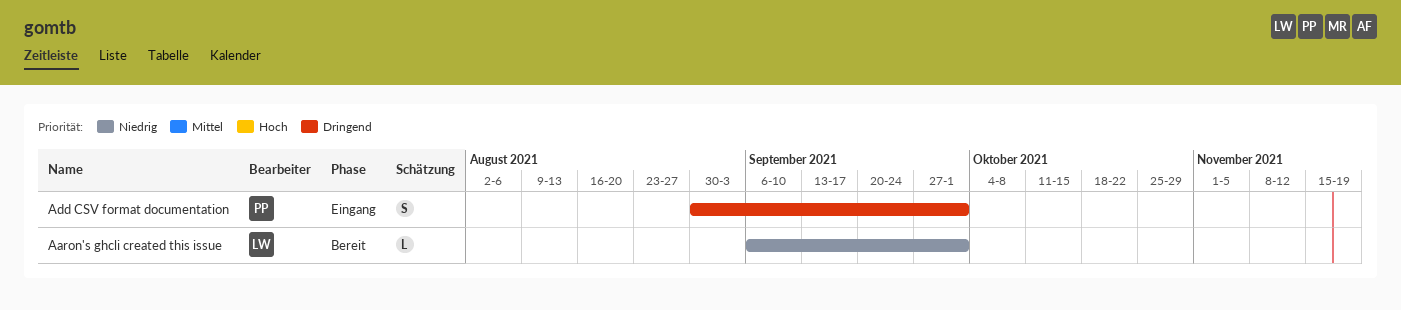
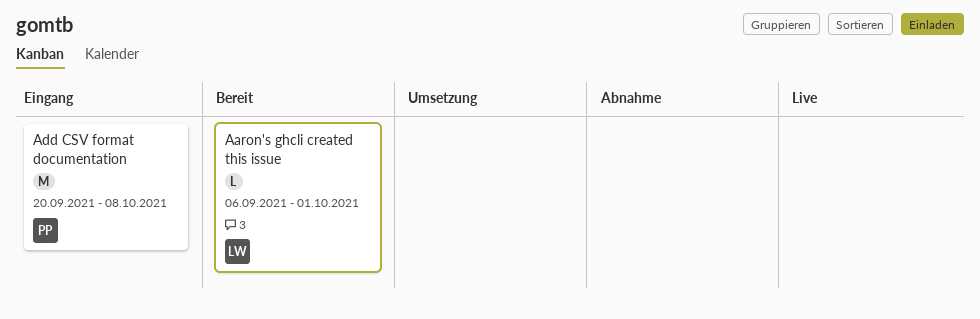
Add CSV format documentation, estimate: S -> M
Add CSV format documentation, start: Aug 30 -> Sep 20
Add CSV format documentation, due: Oct 1 -> Oct 8

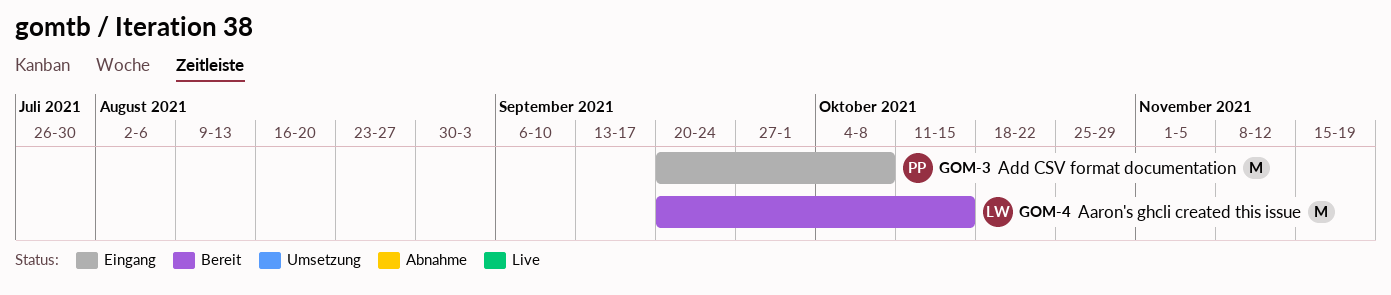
Aaron's ghcli created this issue, estimate: L -> M
Aaron's ghcli created this issue, start: Sep 6 -> Sep 20
Aaron's ghcli created this issue, due: Oct 1 -> Oct 15

